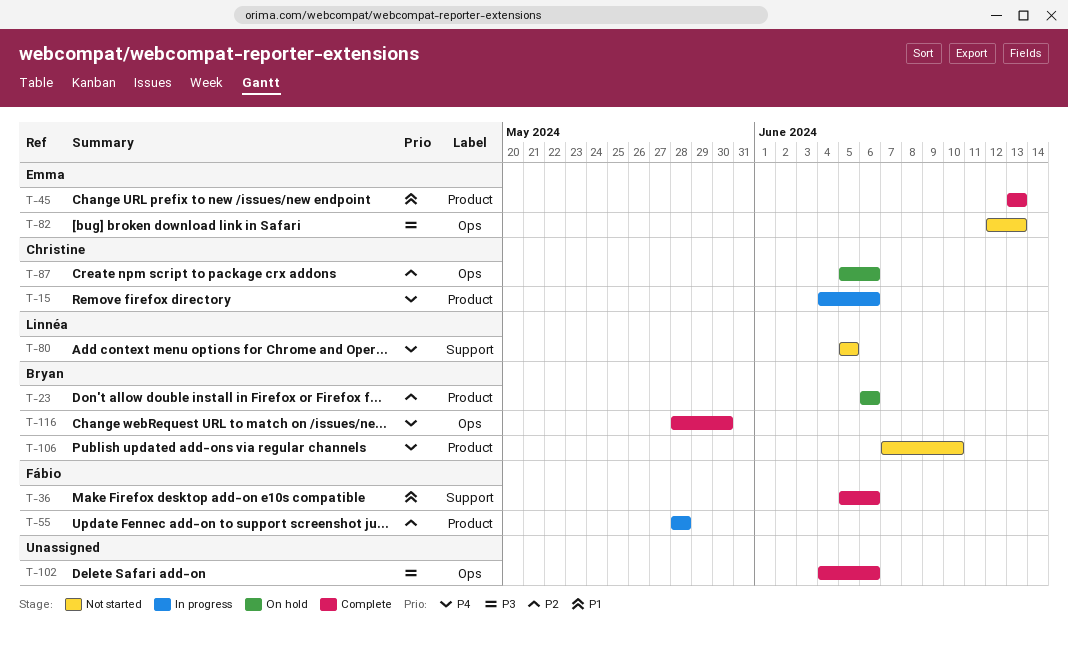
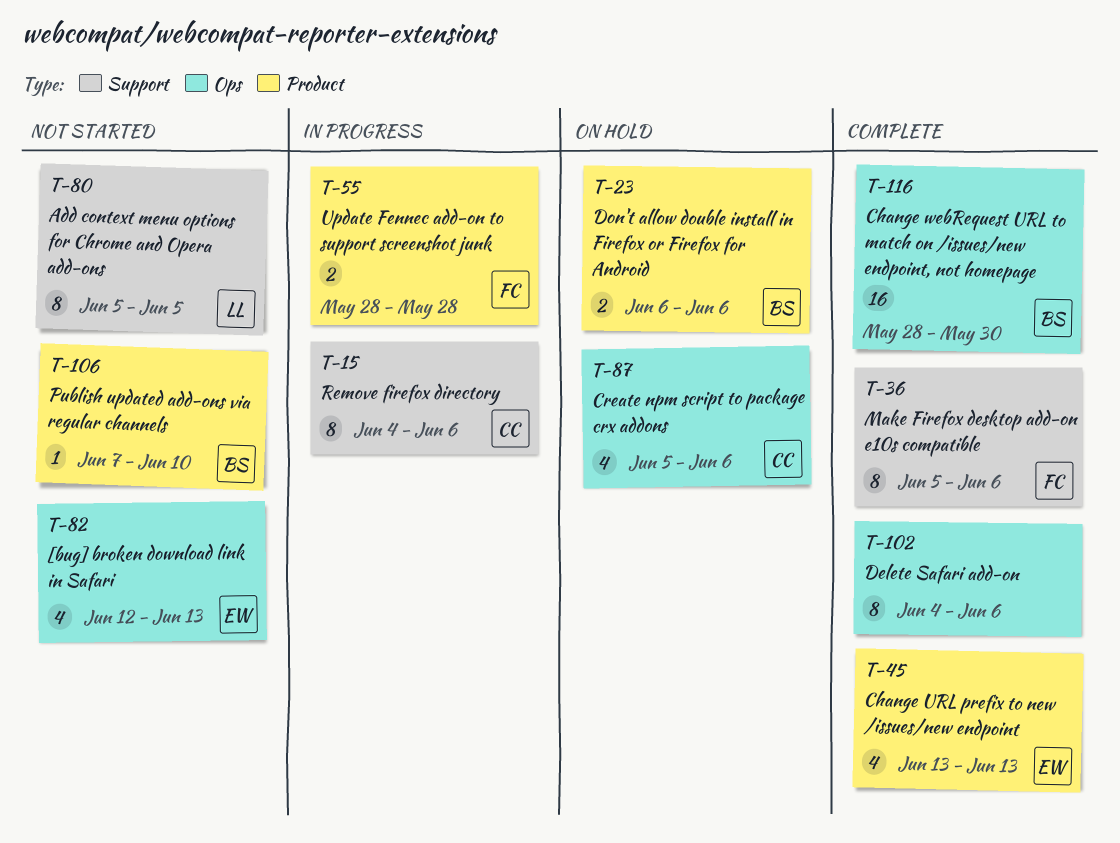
T-15, label: Product -> Support

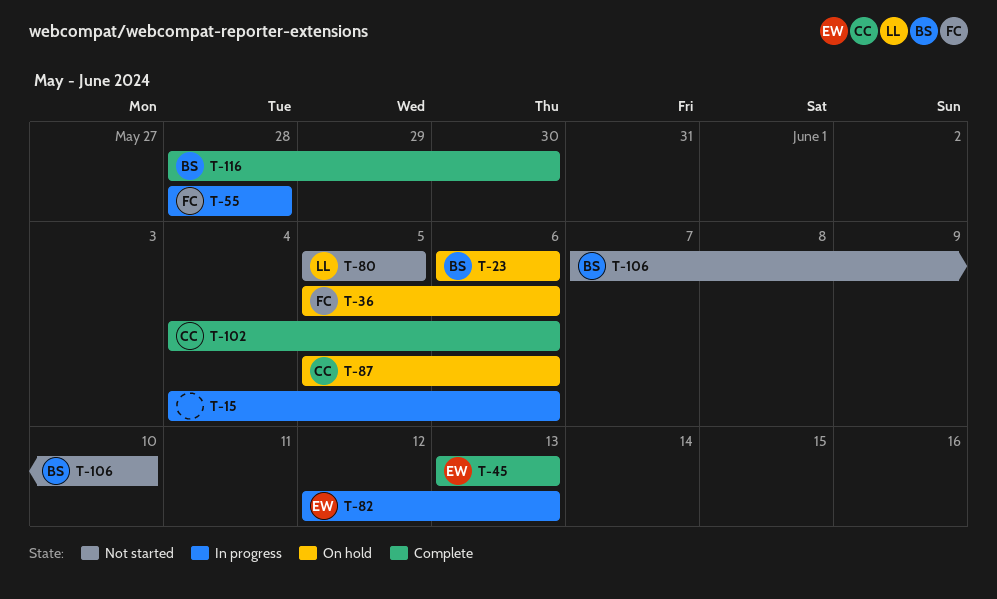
T-15, owner: CC -> none
T-36, status: Complete -> On hold
T-82, status: Not started -> In progress
T-102, owner: none -> CC

